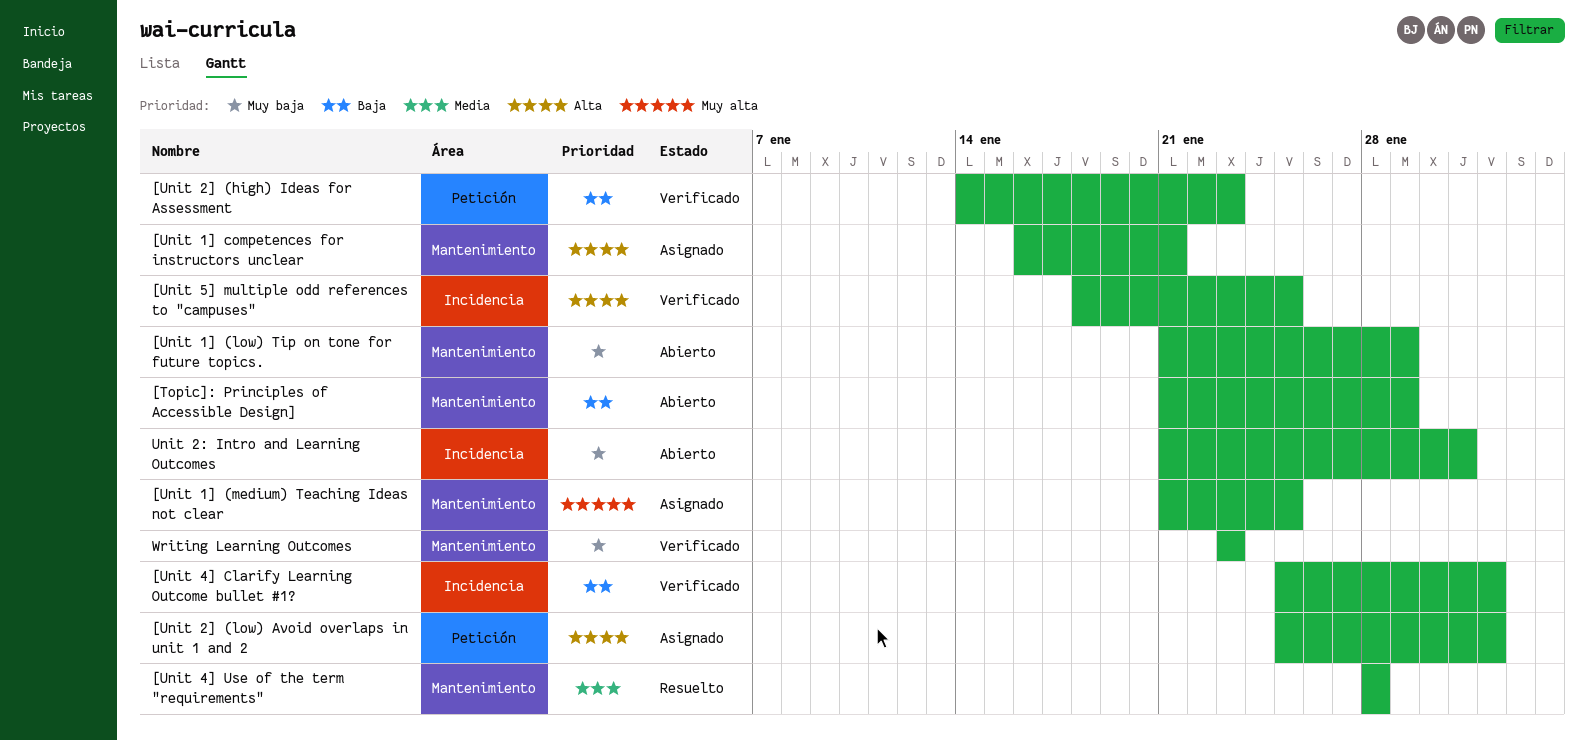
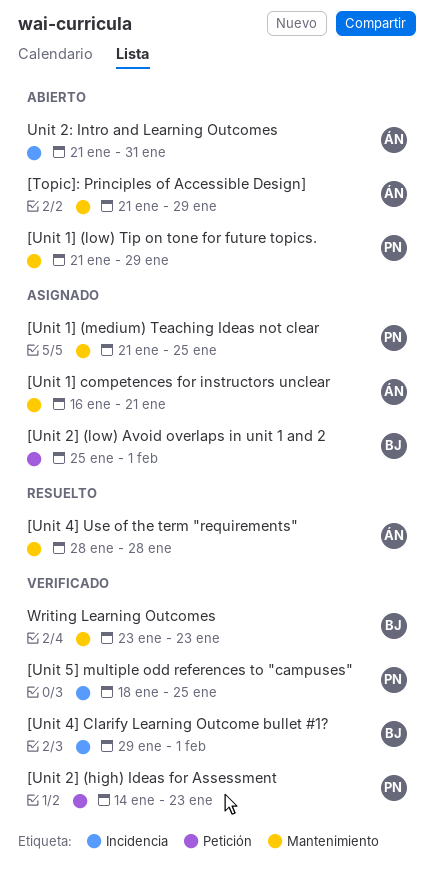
[Unit 4] Clarify Learning Outcome bullet #1?, start: Jan 25 -> Jan 29

